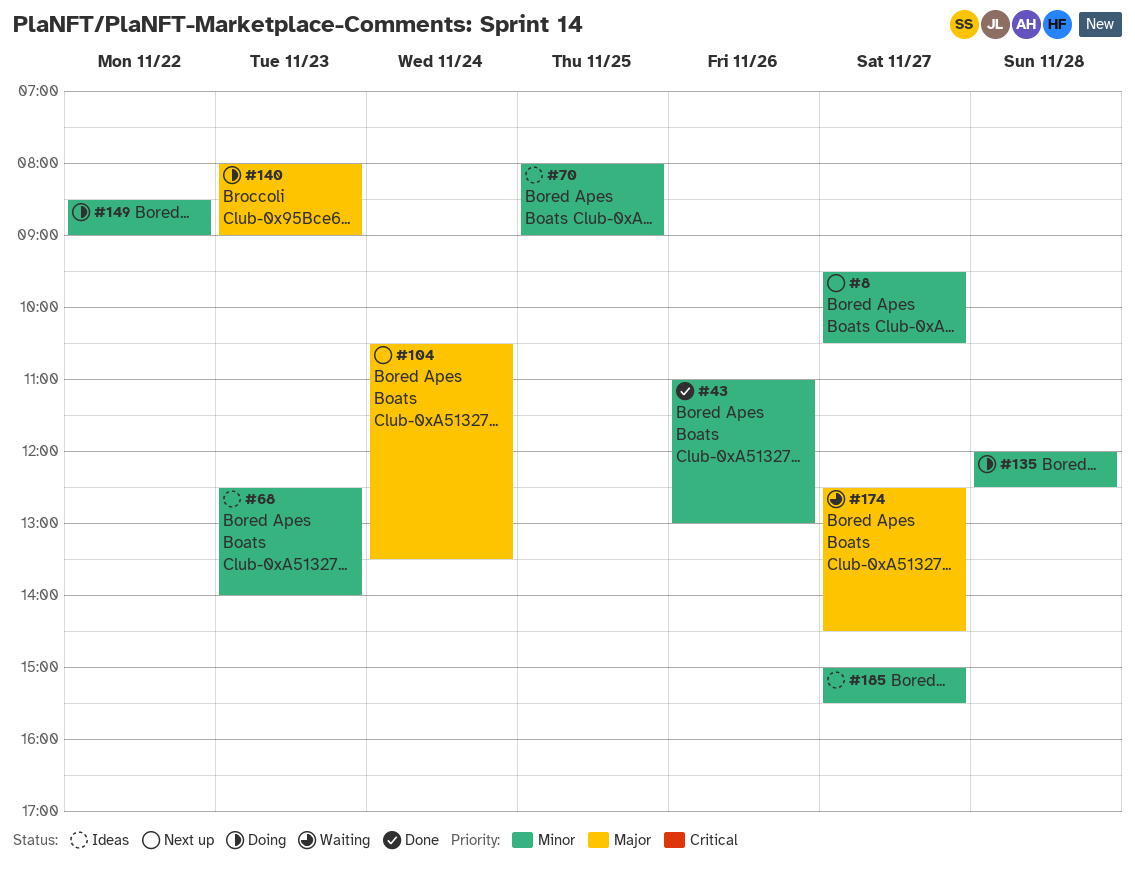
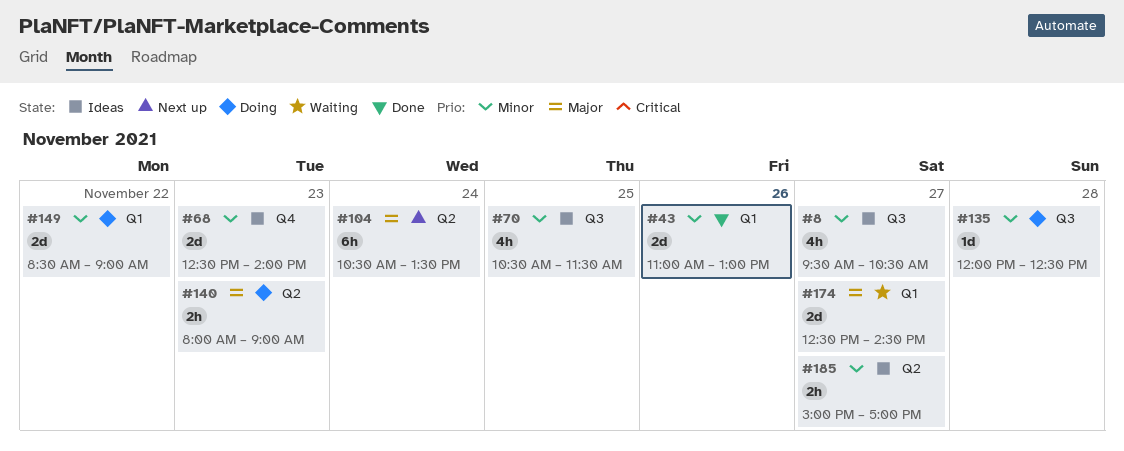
#8, status: Next up -> Ideas
#70, begins: 08:00 -> 10:30
#70, ends: 09:00 -> 11:30
#185, ends: 15:30 -> 17:00

